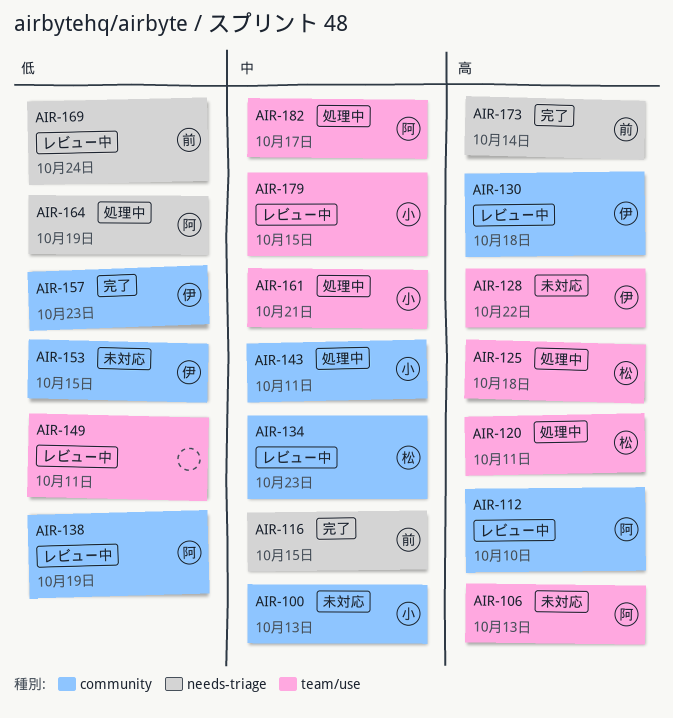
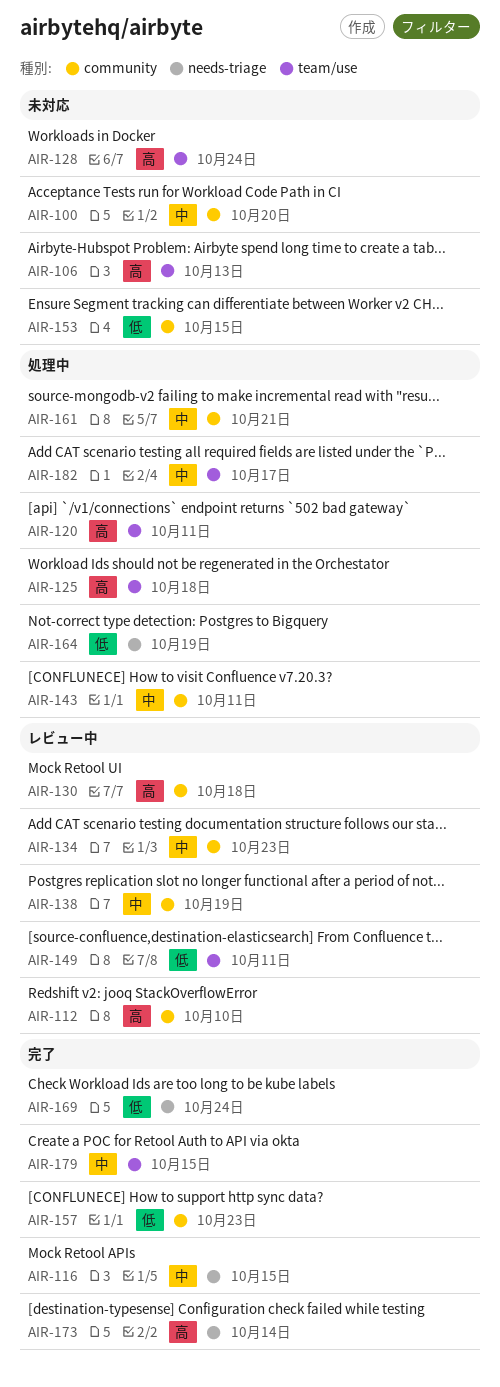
AIR-100, due: Oct 13 -> Oct 20
AIR-128, due: Oct 22 -> Oct 24
AIR-138, priority: 低 -> 中
AIR-161, label: team/use -> community
AIR-169, status: レビュー中 -> 完了
AIR-179, status: レビュー中 -> 完了

